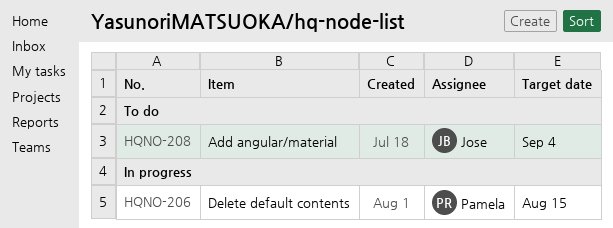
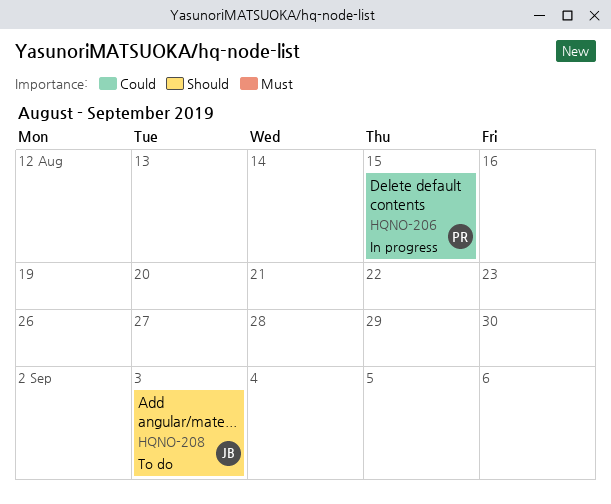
HQNO-208, due: Sep 4 -> Sep 3

